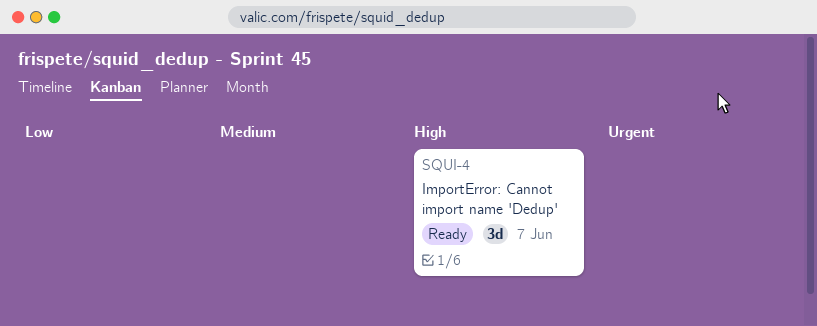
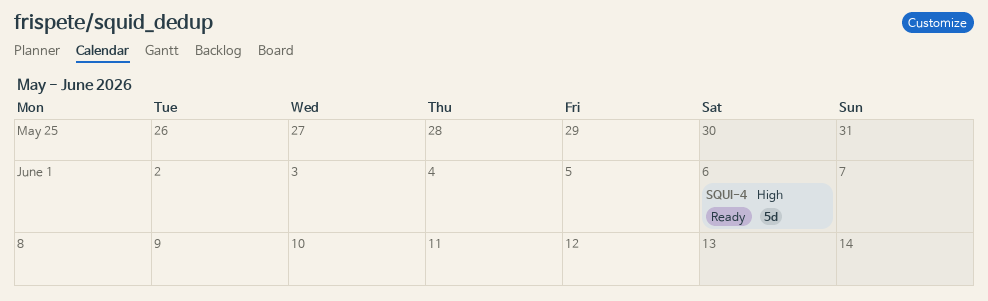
SQUI-4, estimate: 3d -> 5d
SQUI-4, due: Jun 7 -> Jun 6

